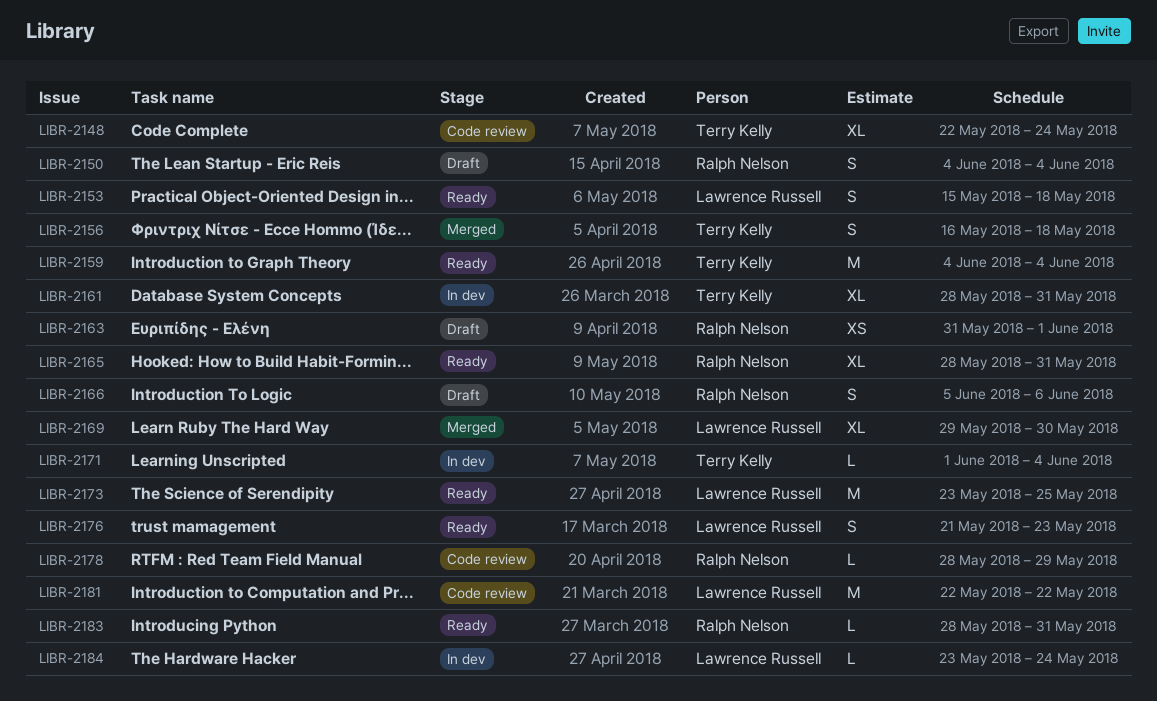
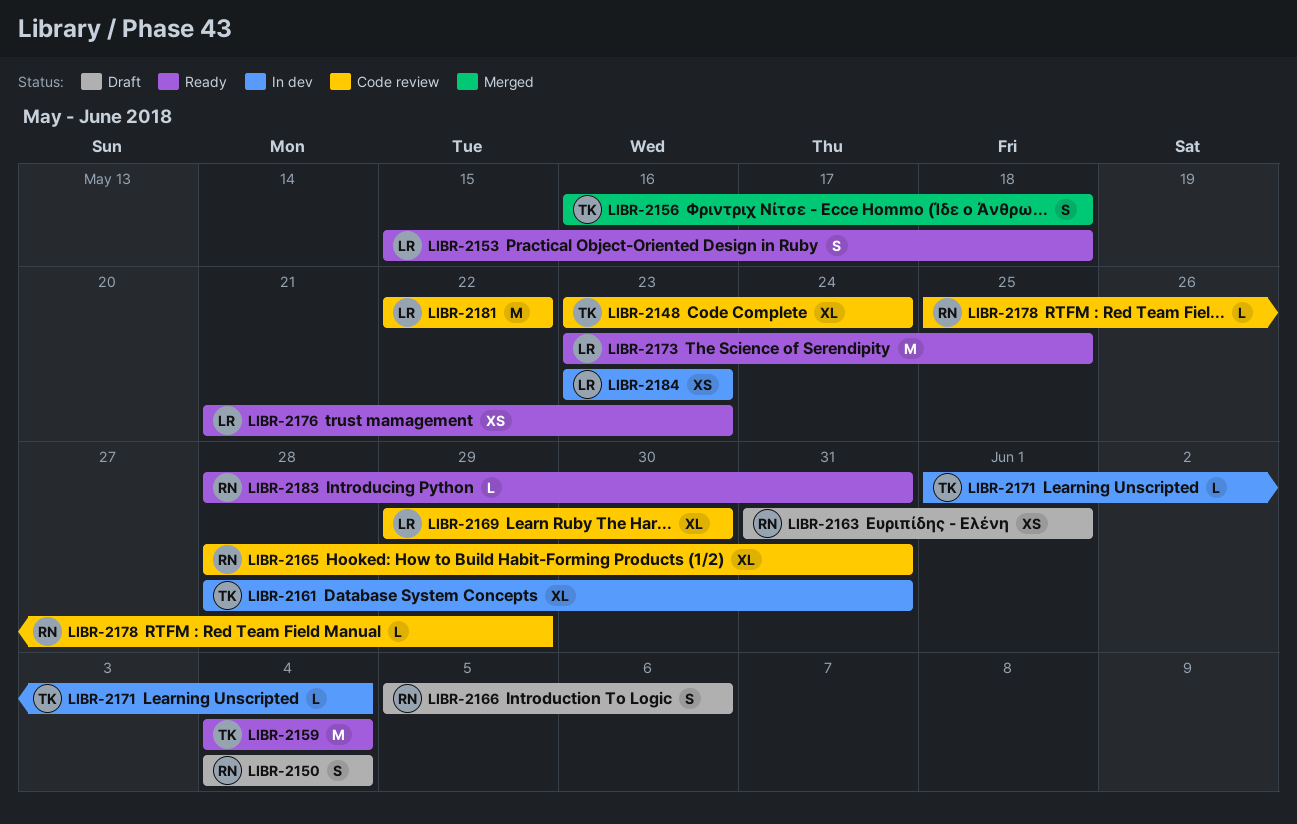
LIBR-2148, start: May 22 -> May 23
LIBR-2165, status: Ready -> Code review
LIBR-2169, status: Merged -> Code review
LIBR-2176, estimate: S -> XS
LIBR-2178, start: May 28 -> May 25
LIBR-2184, estimate: L -> XS
LIBR-2184, due: May 24 -> May 23

